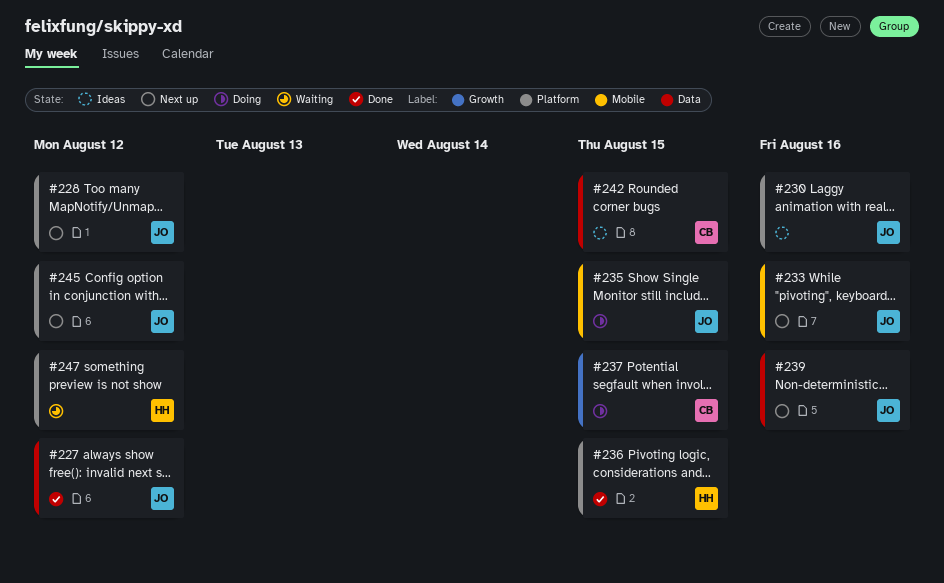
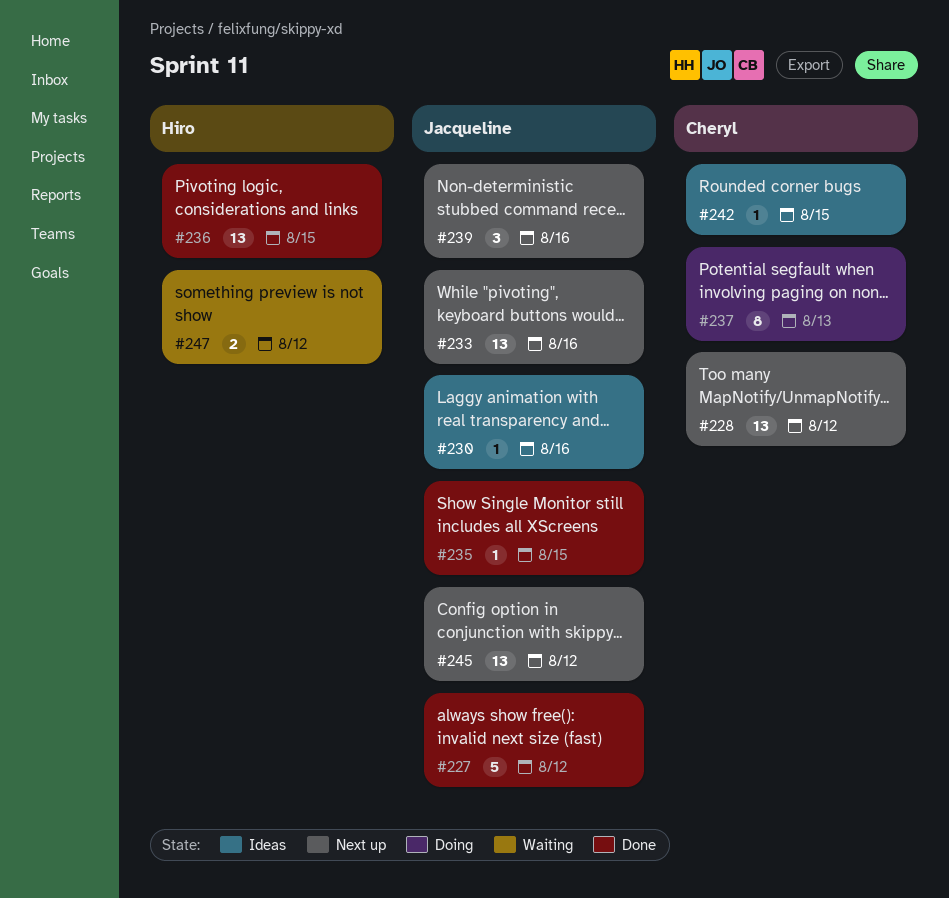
#228, owner: Jacqueline -> Cheryl
#235, status: Doing -> Done
#237, due: Aug 15 -> Aug 13

